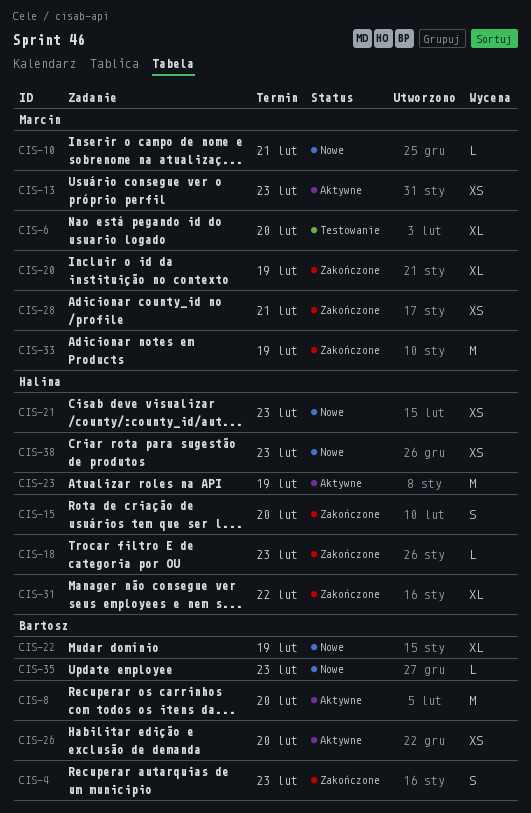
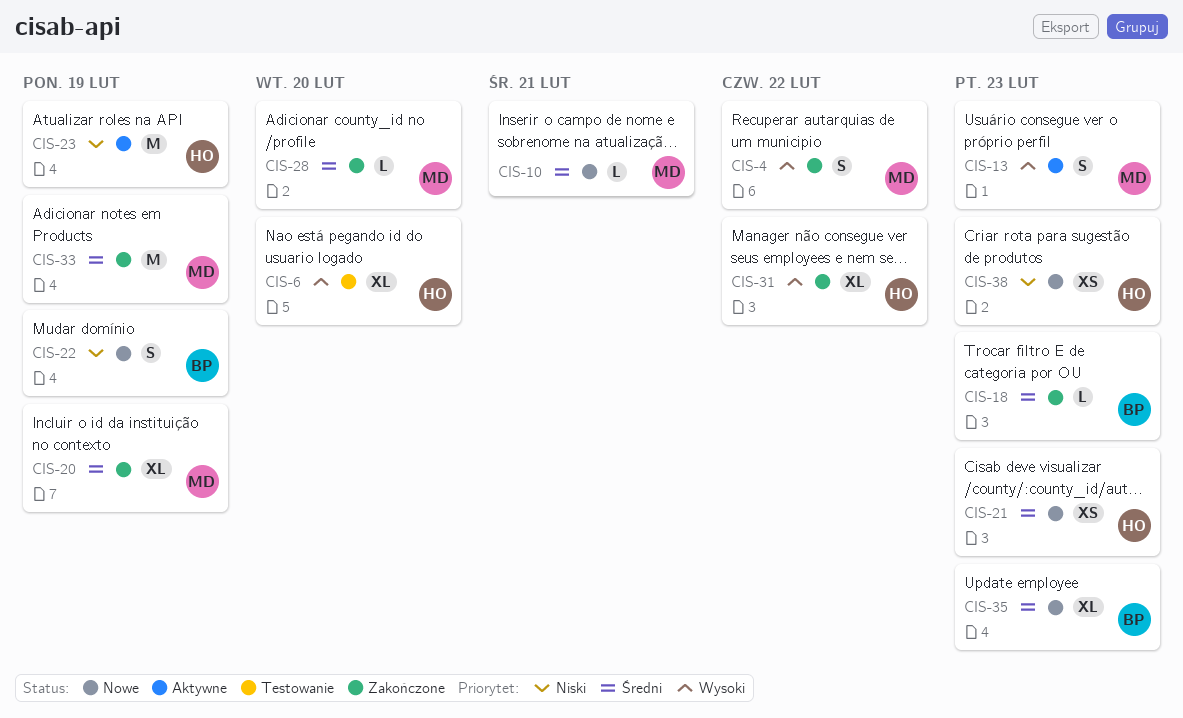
CIS-4, owner: Bartosz -> Marcin
CIS-4, due: Feb 23 -> Feb 22
CIS-6, owner: Marcin -> Halina
CIS-8: present -> none
CIS-13, estimate: XS -> S
CIS-15: present -> none
CIS-18, owner: Halina -> Bartosz
CIS-22, estimate: XL -> S
CIS-26: present -> none
CIS-28, estimate: XS -> L
CIS-28, due: Feb 21 -> Feb 20
CIS-35, estimate: L -> XL

